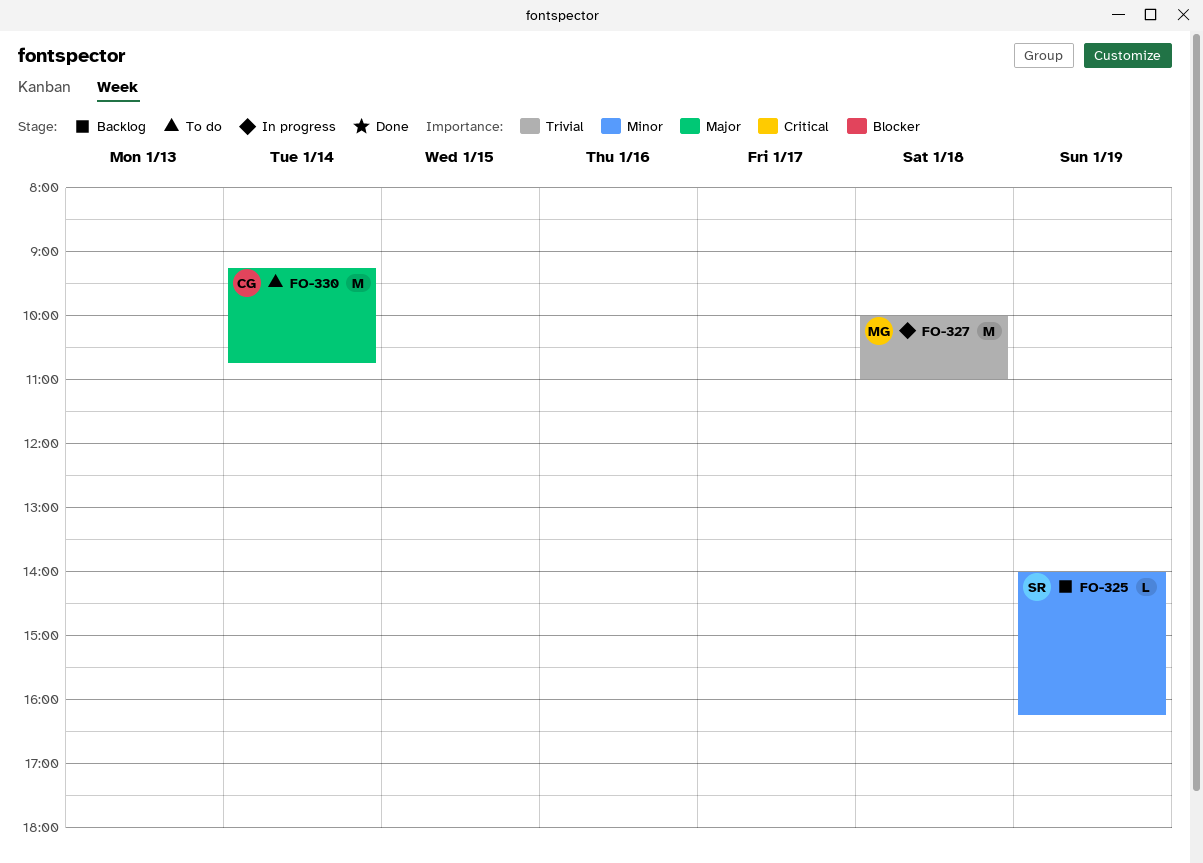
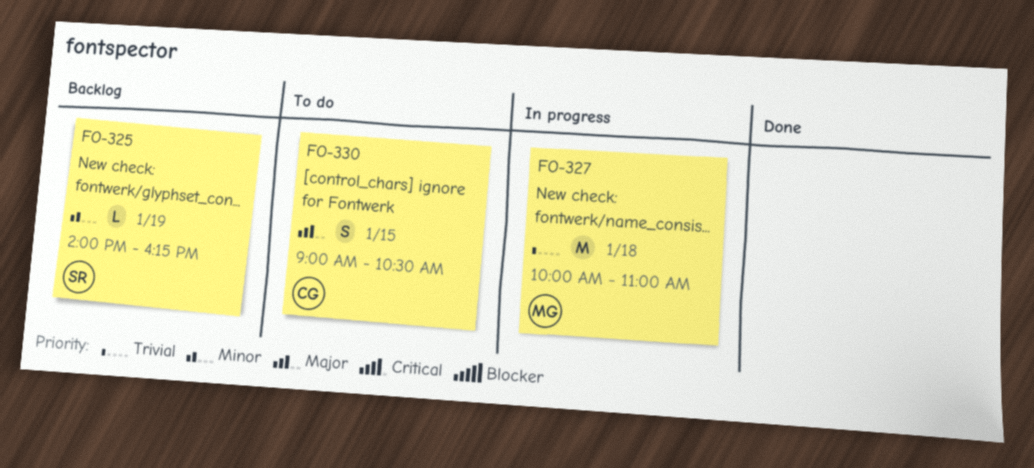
FO-330, estimate: M -> S
FO-330, day: Jan 14 -> Jan 15
FO-330, begins: 09:15 -> 09:00
FO-330, ends: 10:45 -> 10:30

